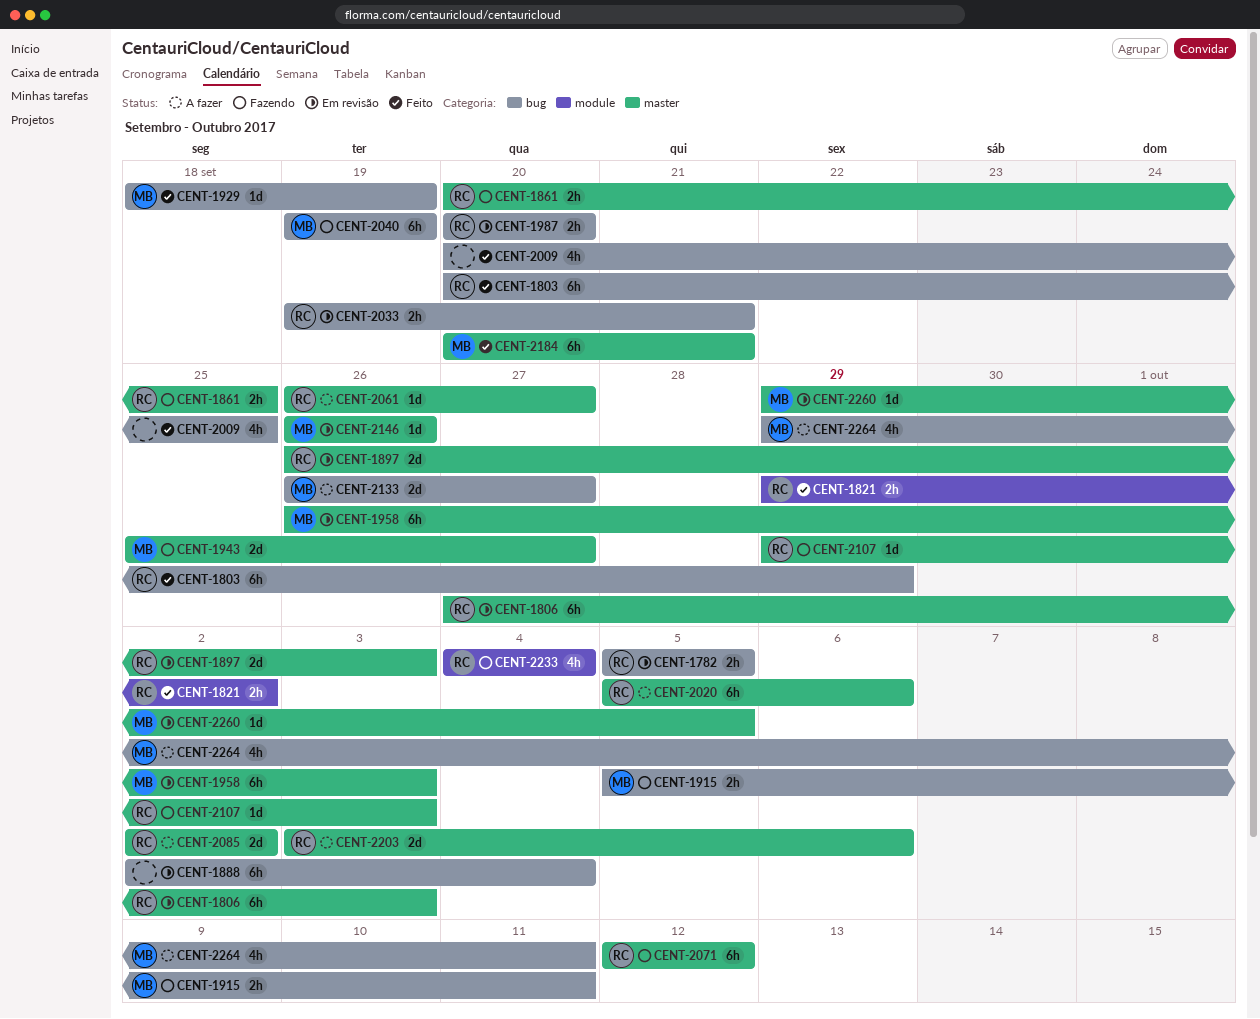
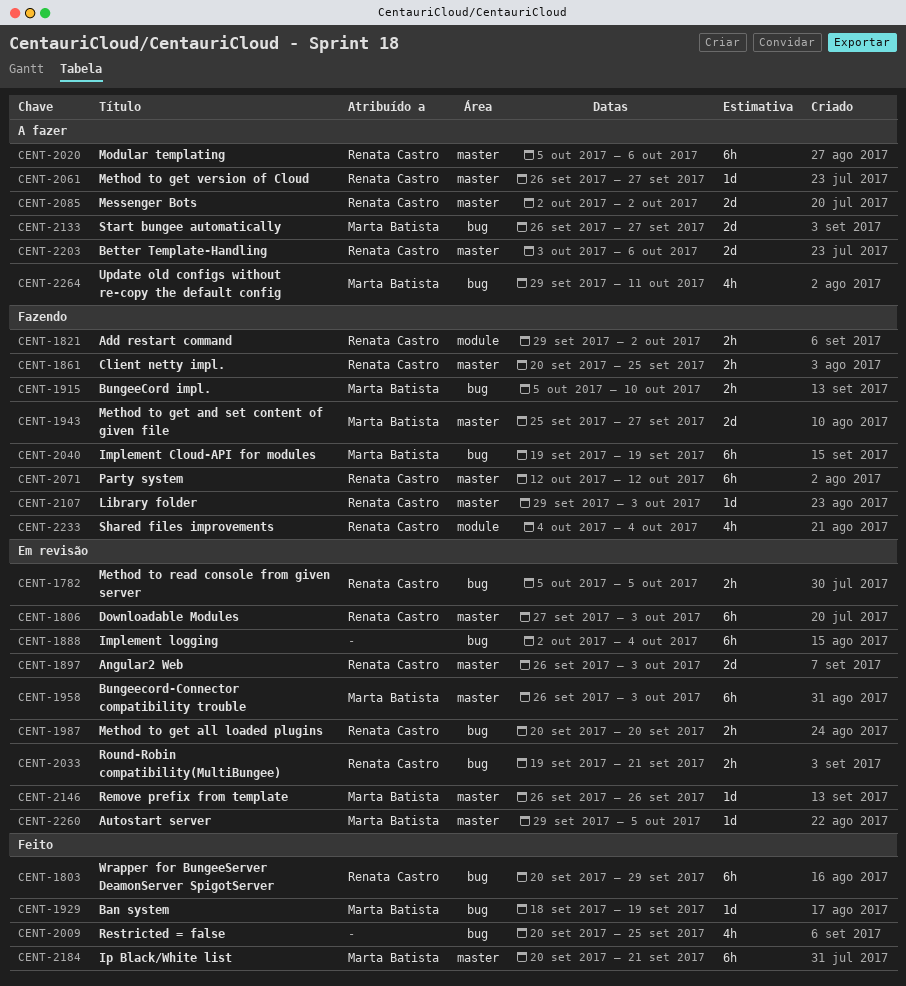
CENT-1821, status: Feito -> Fazendo
CENT-1915, due: Oct 11 -> Oct 10

